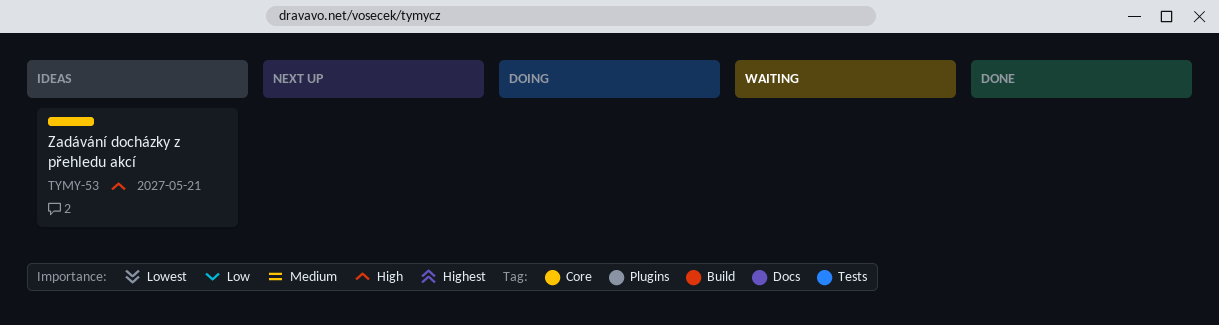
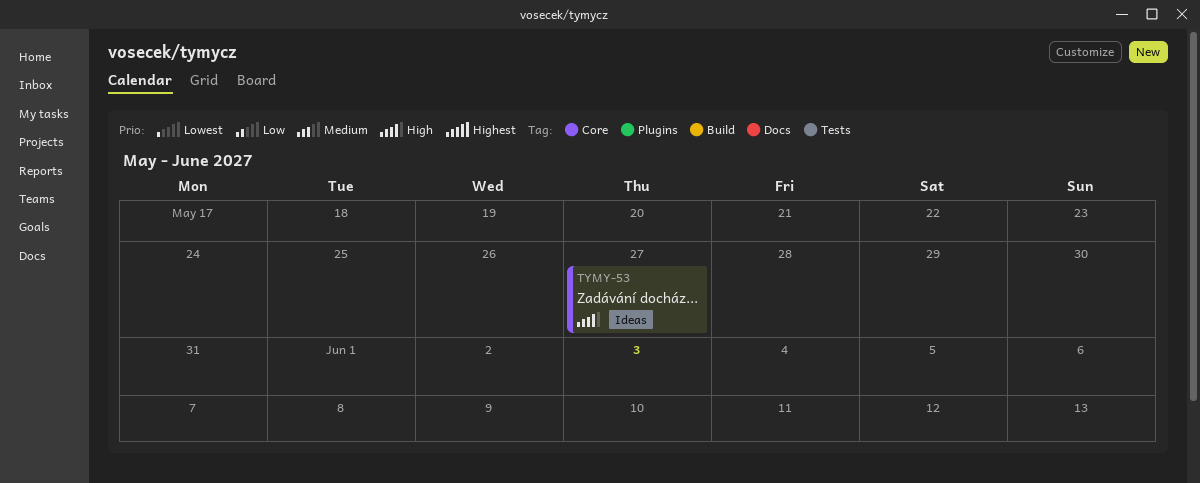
TYMY-53, due: May 21 -> May 27

